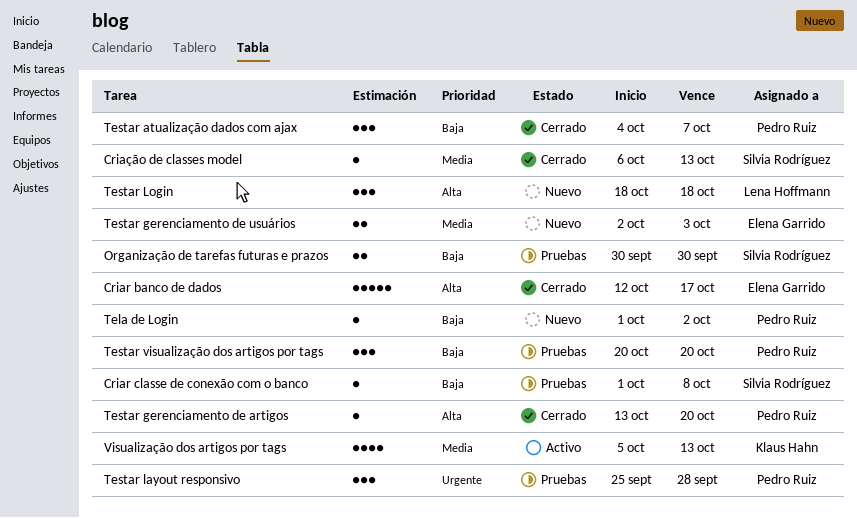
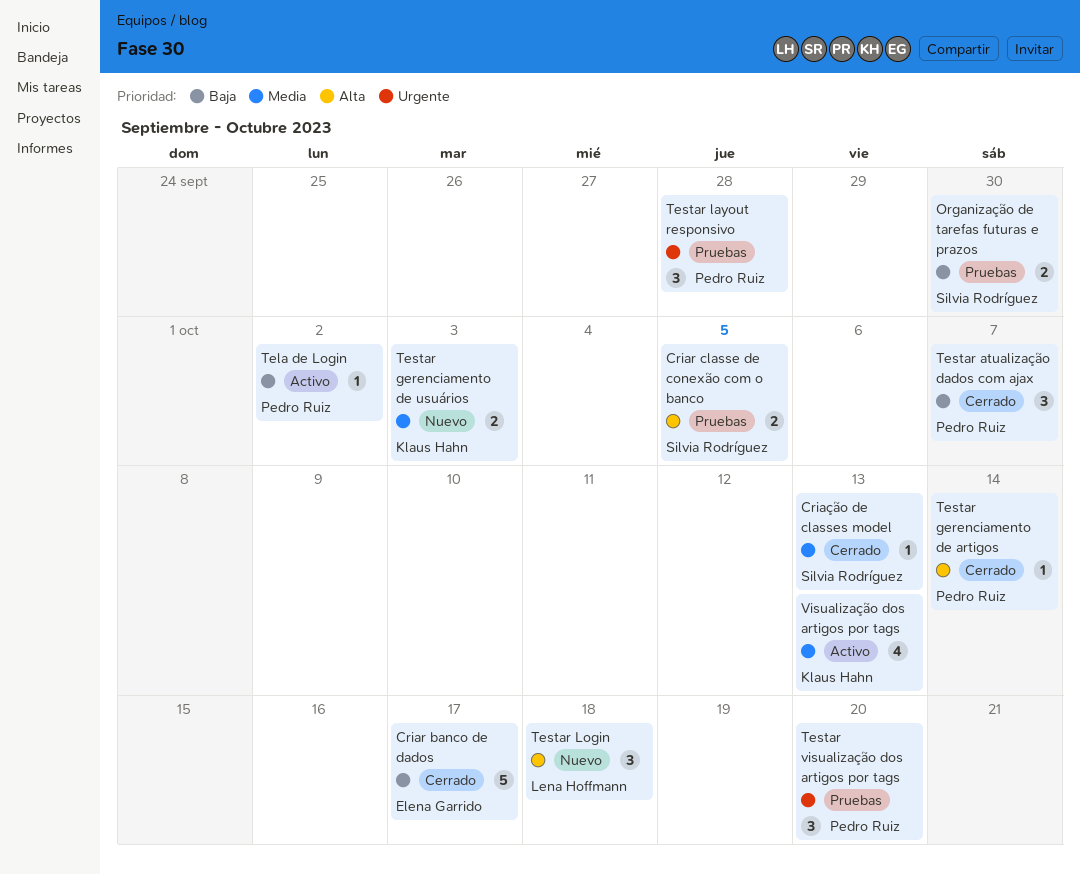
Criar banco de dados, priority: Alta -> Baja
Criar classe de conexão com o banco, priority: Baja -> Alta
Criar classe de conexão com o banco, estimate: 1 -> 2
Criar classe de conexão com o banco, due: Oct 8 -> Oct 5
Tela de Login, status: Nuevo -> Activo
Testar gerenciamento de artigos, due: Oct 20 -> Oct 14
Testar gerenciamento de usuários, owner: Elena Garrido -> Klaus Hahn
Testar visualização dos artigos por tags, priority: Baja -> Urgente

